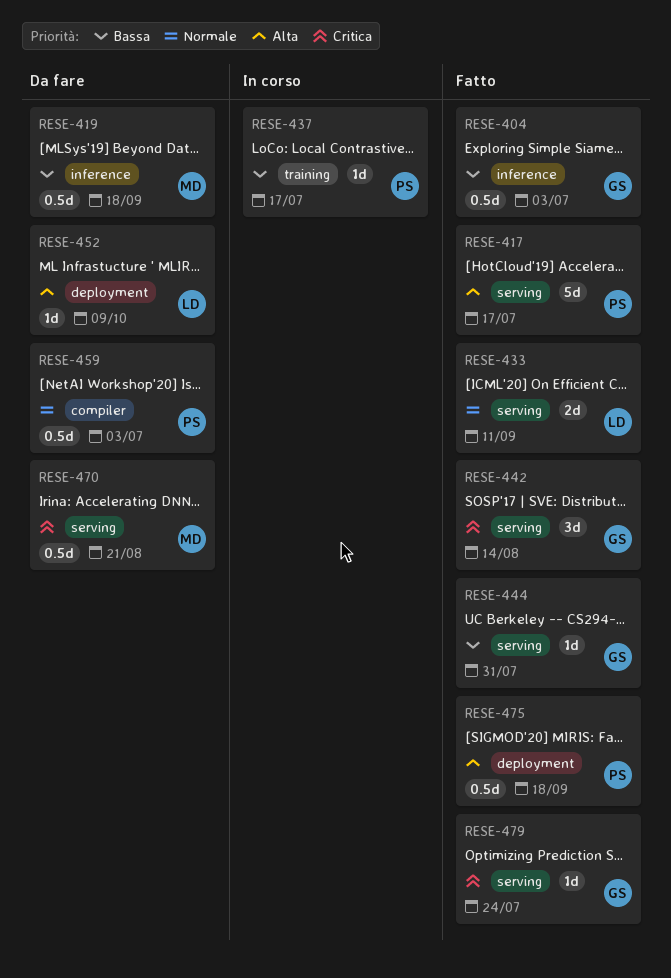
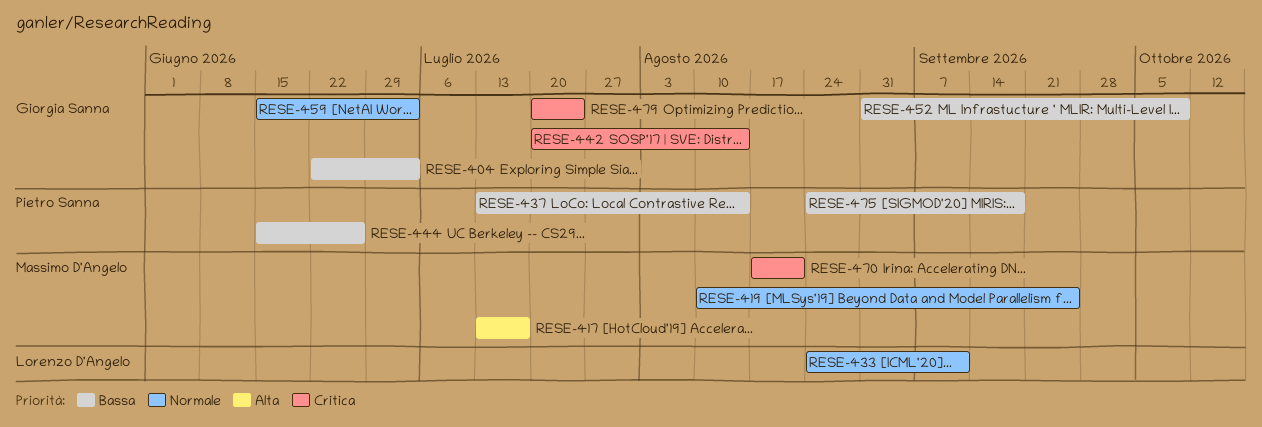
RESE-417, owner: Pietro Sanna -> Massimo D'Angelo
RESE-419, priority: Bassa -> Normale
RESE-419, due: Sep 18 -> Sep 25
RESE-437, due: Jul 17 -> Aug 14
RESE-444, owner: Giorgia Sanna -> Pietro Sanna
RESE-444, due: Jul 31 -> Jun 26
RESE-452, owner: Lorenzo D'Angelo -> Giorgia Sanna
RESE-452, priority: Alta -> Bassa
RESE-459, owner: Pietro Sanna -> Giorgia Sanna
RESE-475, priority: Alta -> Bassa

